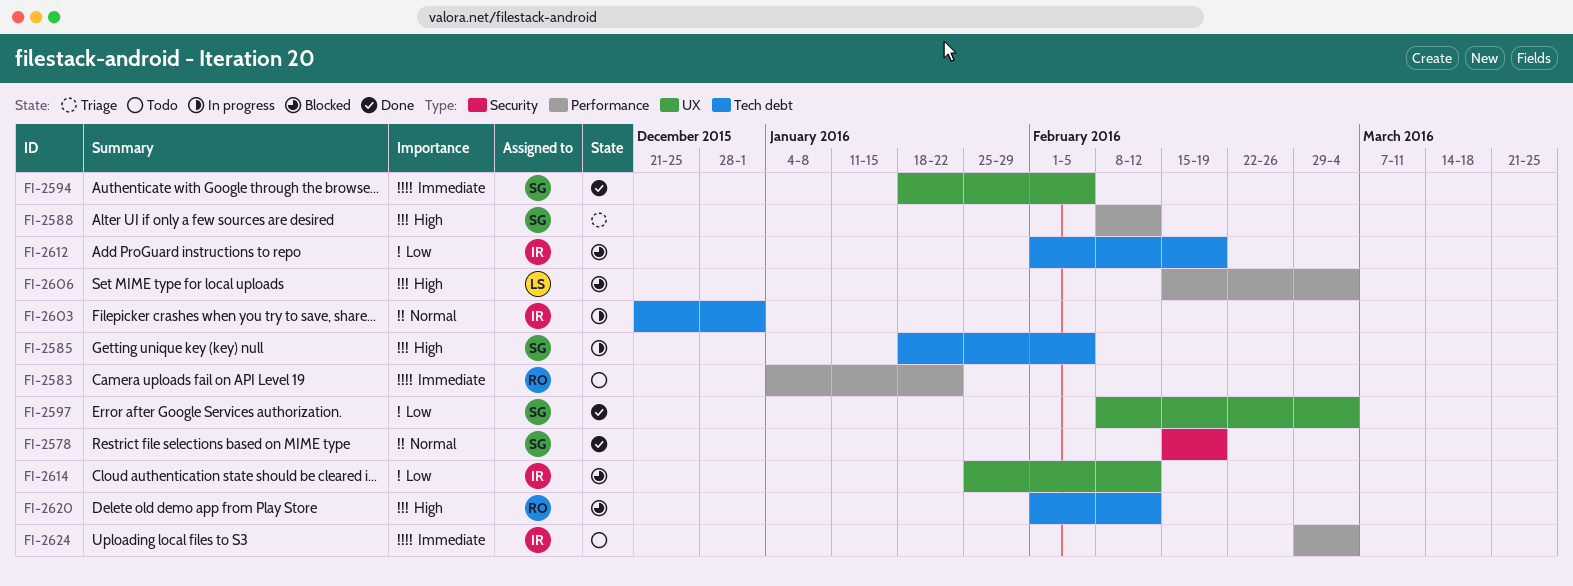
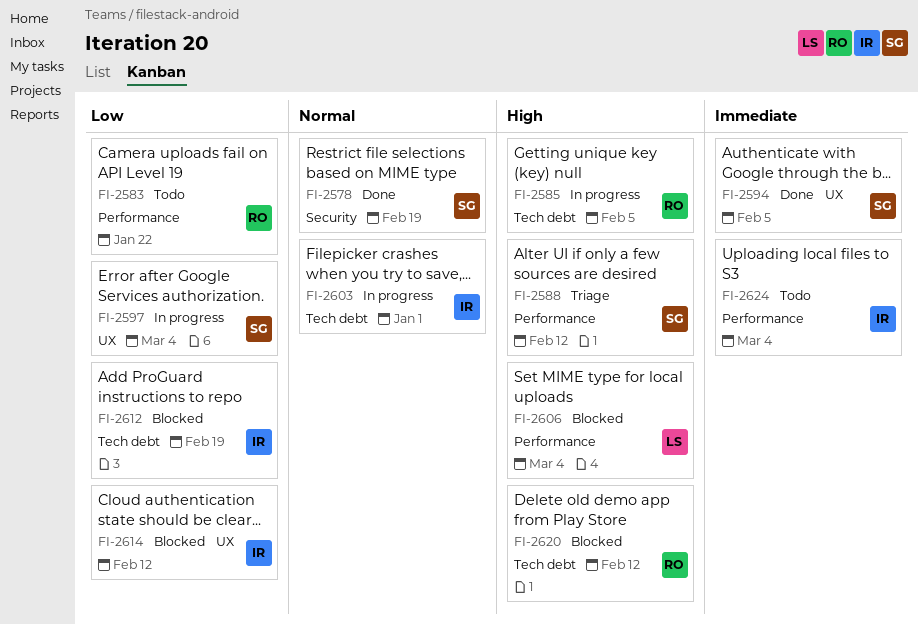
FI-2583, priority: Immediate -> Low
FI-2585, owner: SG -> RO
FI-2597, status: Done -> In progress

